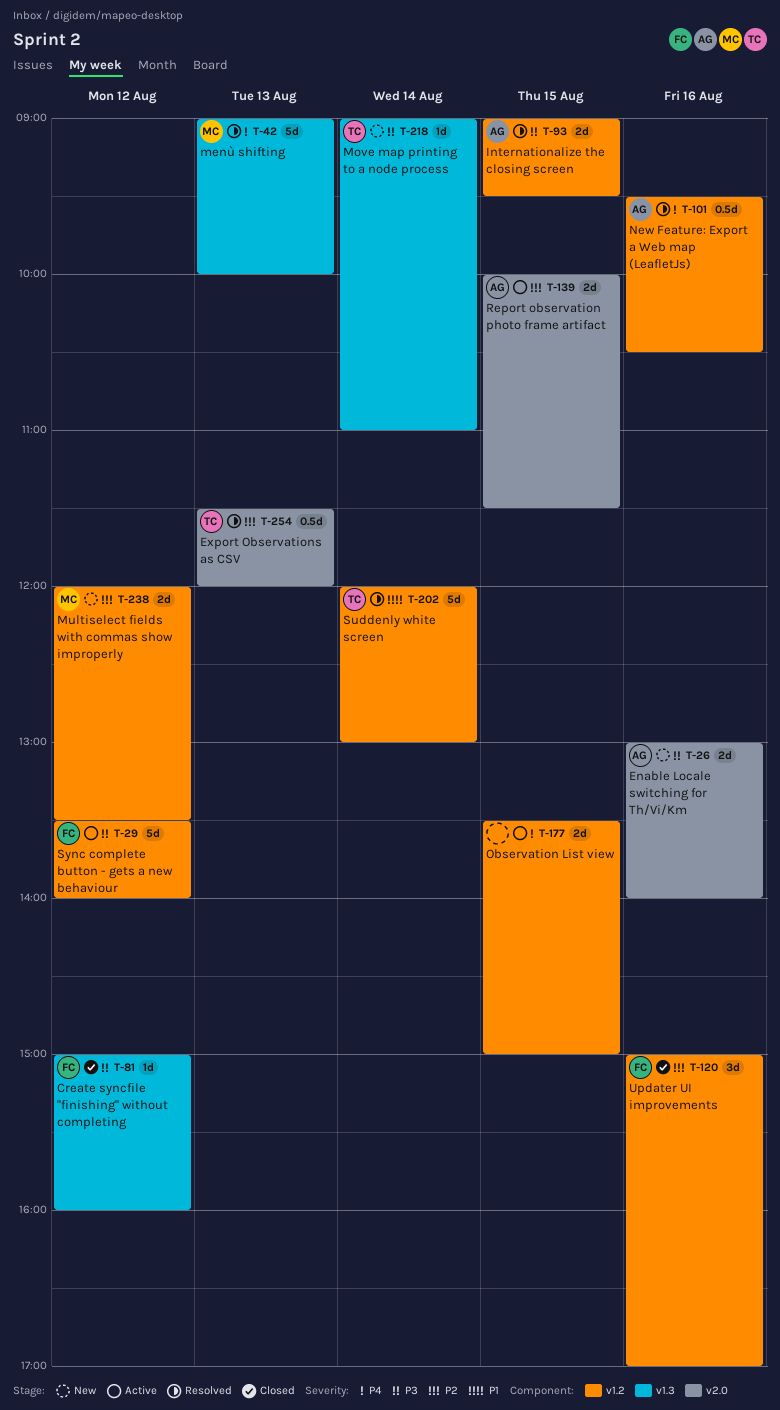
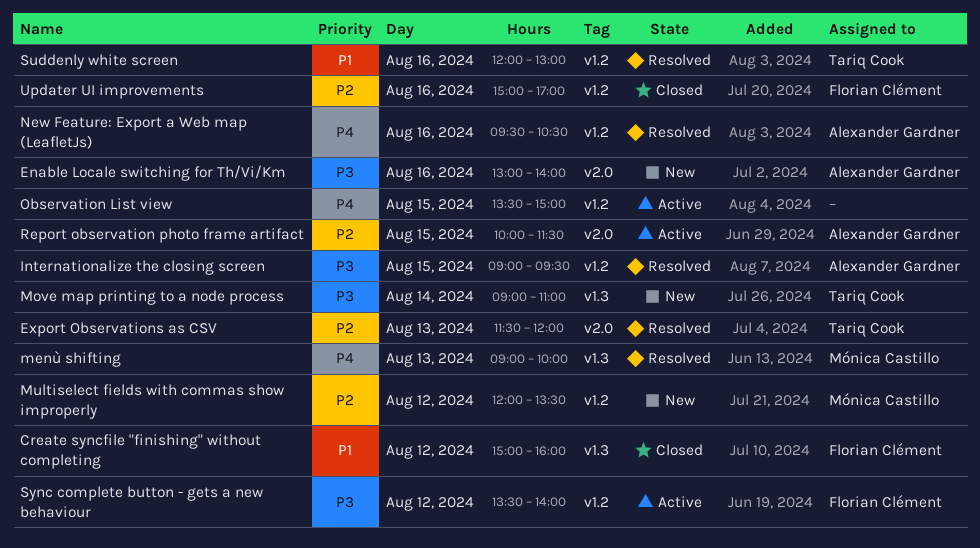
Create syncfile "finishing" without completing, priority: P3 -> P1
Suddenly white screen, day: Aug 14 -> Aug 16

